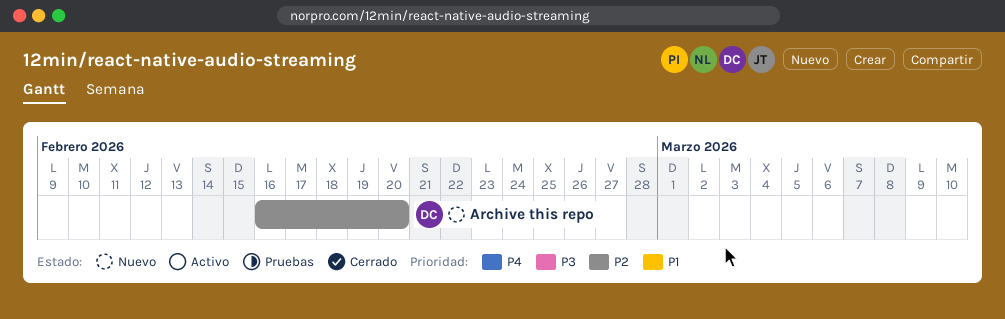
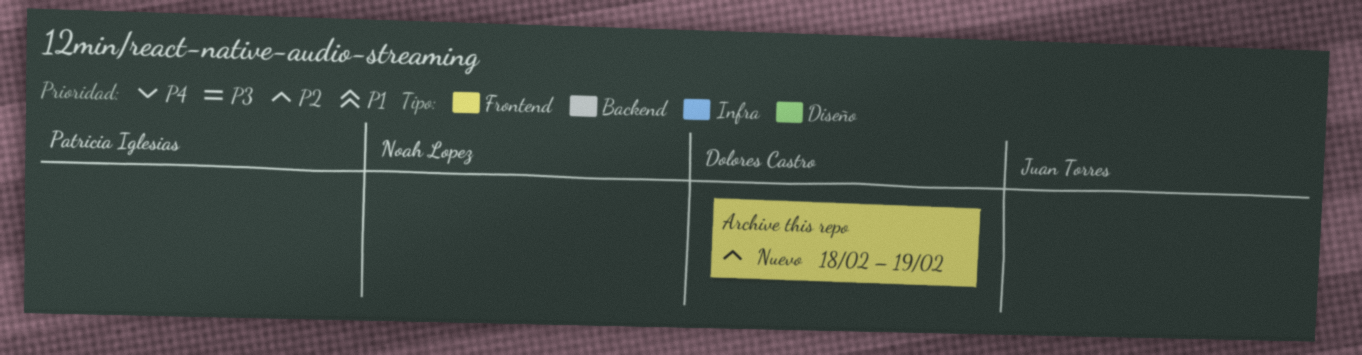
Archive this repo, start: Feb 16 -> Feb 18
Archive this repo, due: Feb 20 -> Feb 19

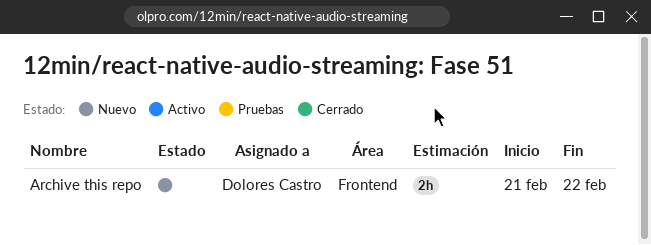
Archive this repo, start: Feb 18 -> Feb 21
Archive this repo, due: Feb 19 -> Feb 22

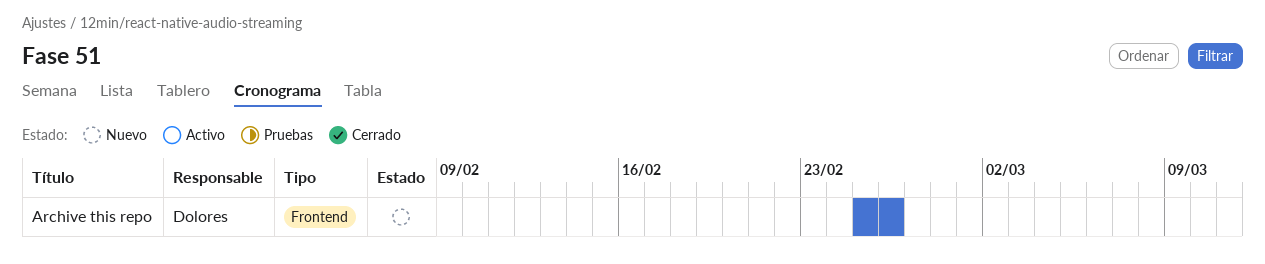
Archive this repo, start: Feb 21 -> Feb 25
Archive this repo, due: Feb 22 -> Feb 26

